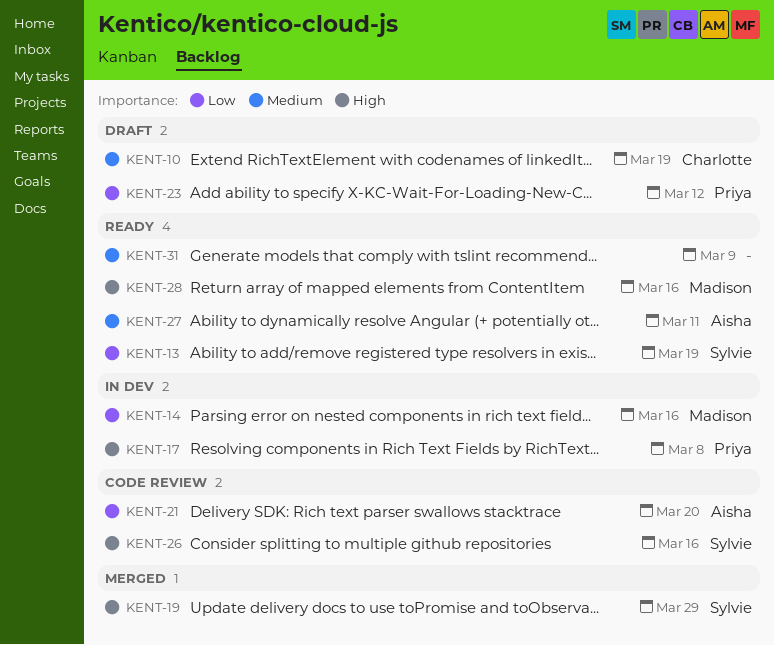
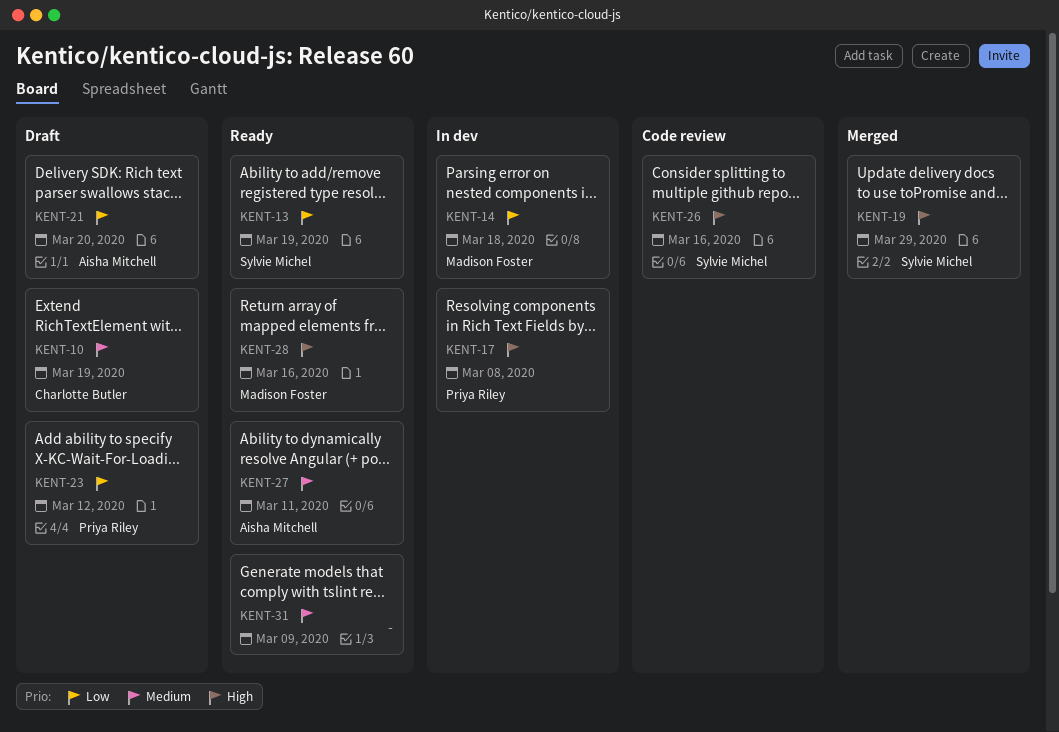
KENT-14, due: Mar 16 -> Mar 18
KENT-21, status: Code review -> Draft

